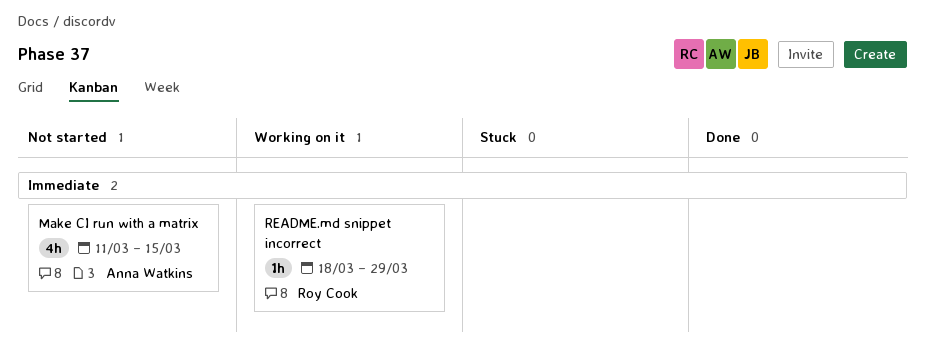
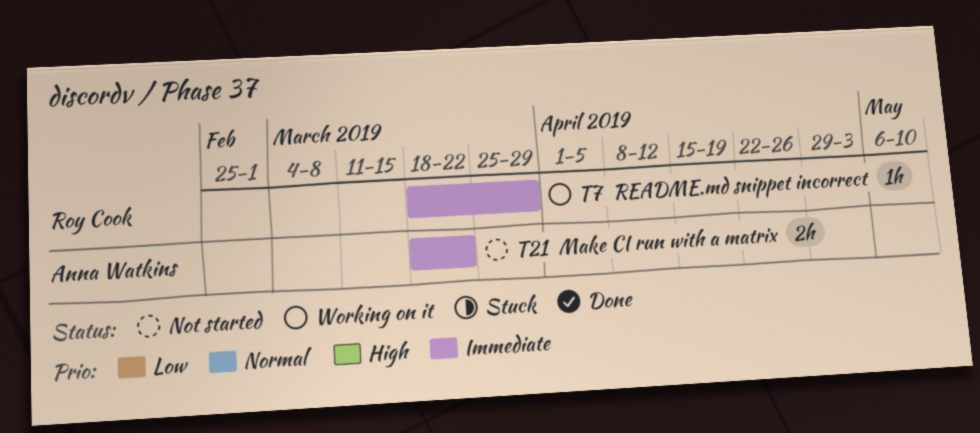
Make CI run with a matrix, estimate: 4h -> 2h
Make CI run with a matrix, start: Mar 11 -> Mar 18
Make CI run with a matrix, due: Mar 15 -> Mar 22

